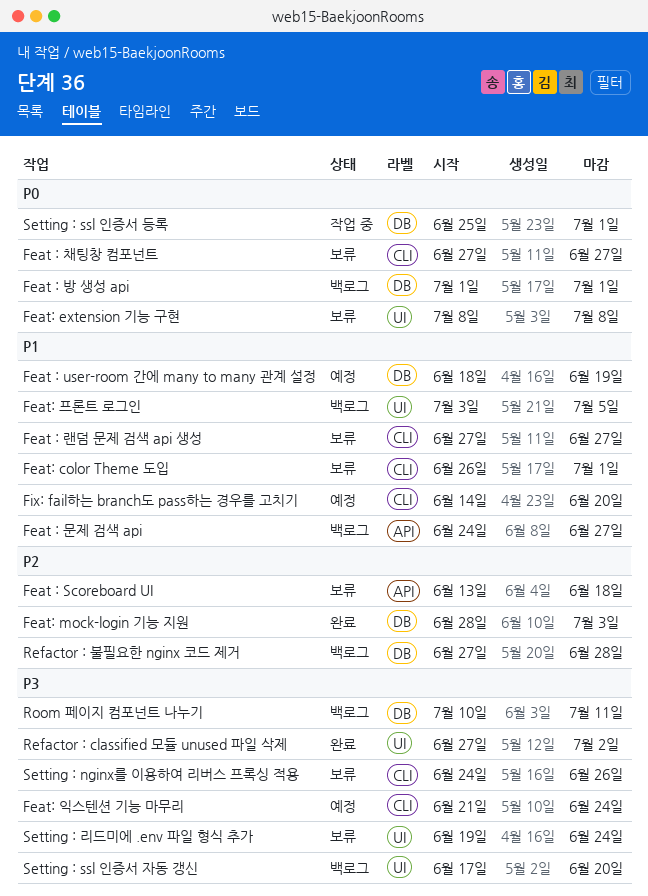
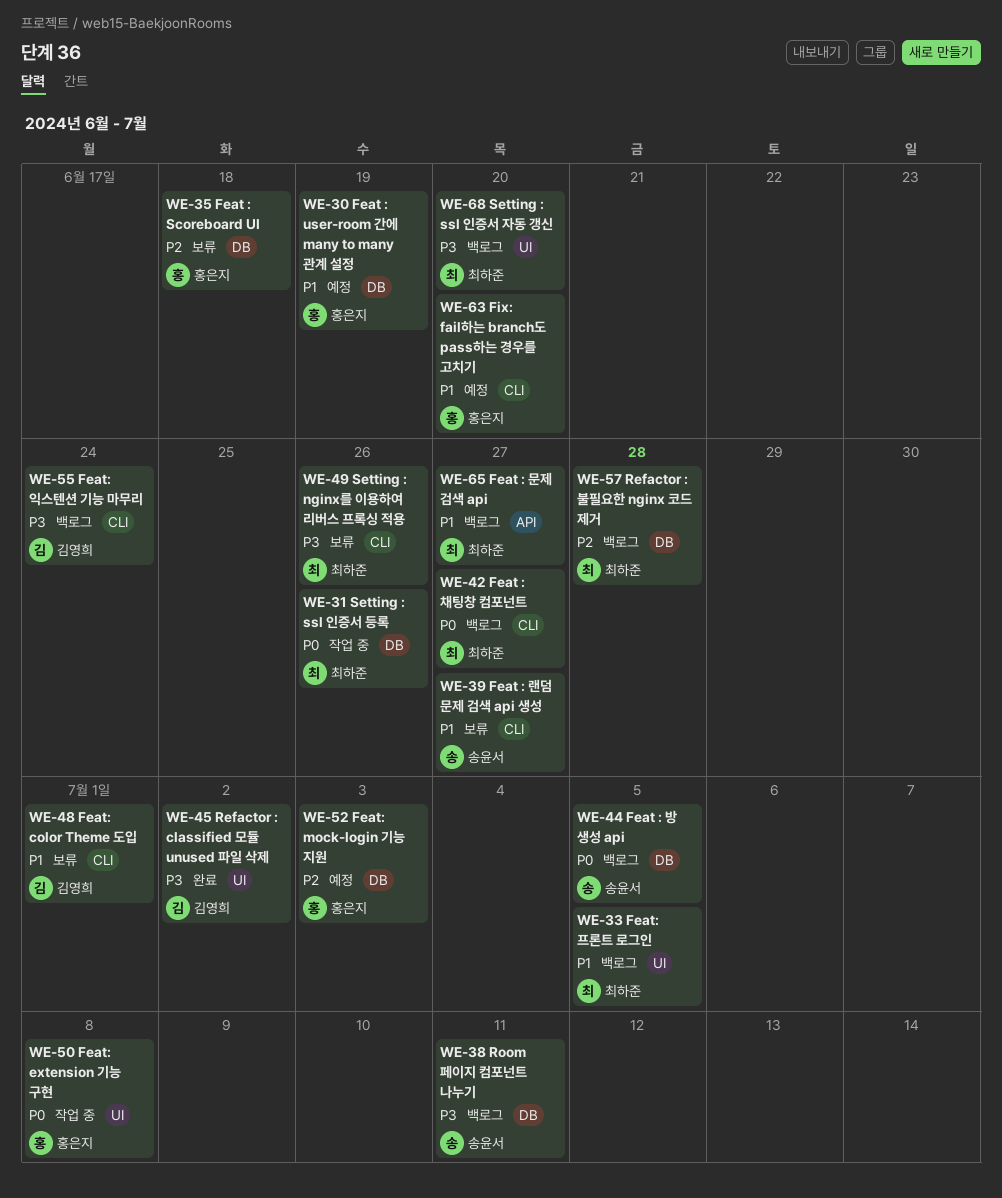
Feat : Scoreboard UI, label: API -> DB
Feat : 방 생성 api, due: Jul 1 -> Jul 5
Feat : 채팅창 컴포넌트, status: 보류 -> 백로그
Feat: extension 기능 구현, status: 보류 -> 작업 중
Feat: mock-login 기능 지원, status: 완료 -> 예정
Feat: 익스텐션 기능 마무리, status: 예정 -> 백로그
Setting : ssl 인증서 등록, due: Jul 1 -> Jun 26
Setting : 리드미에 .env 파일 형식 추가: present -> none

